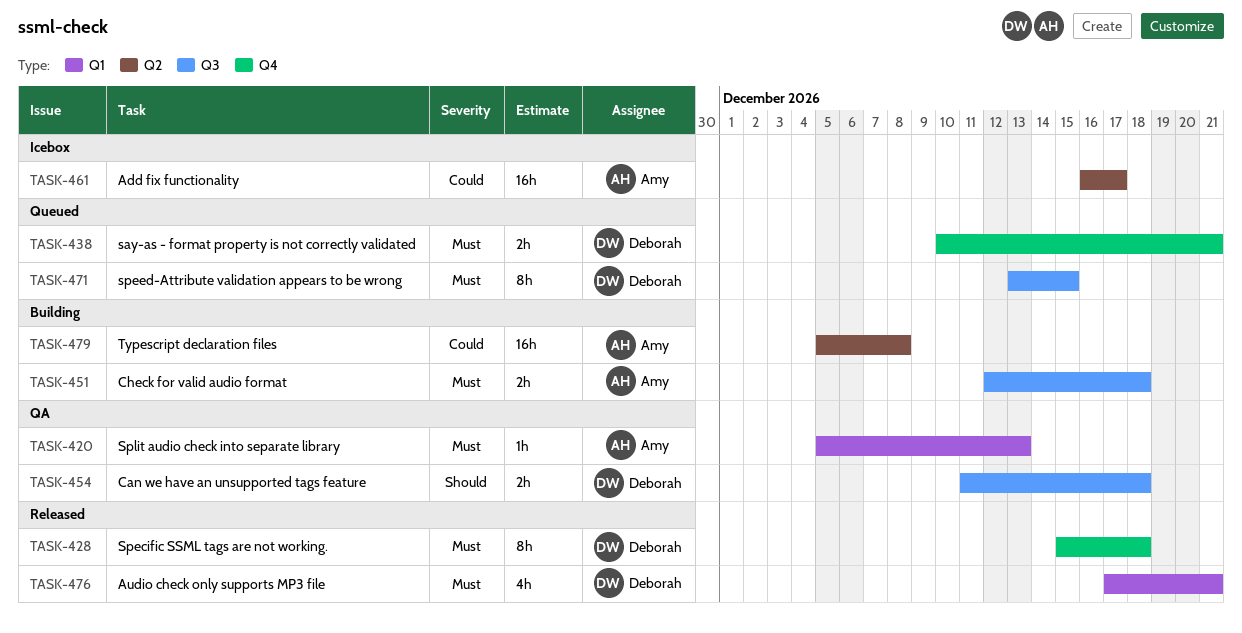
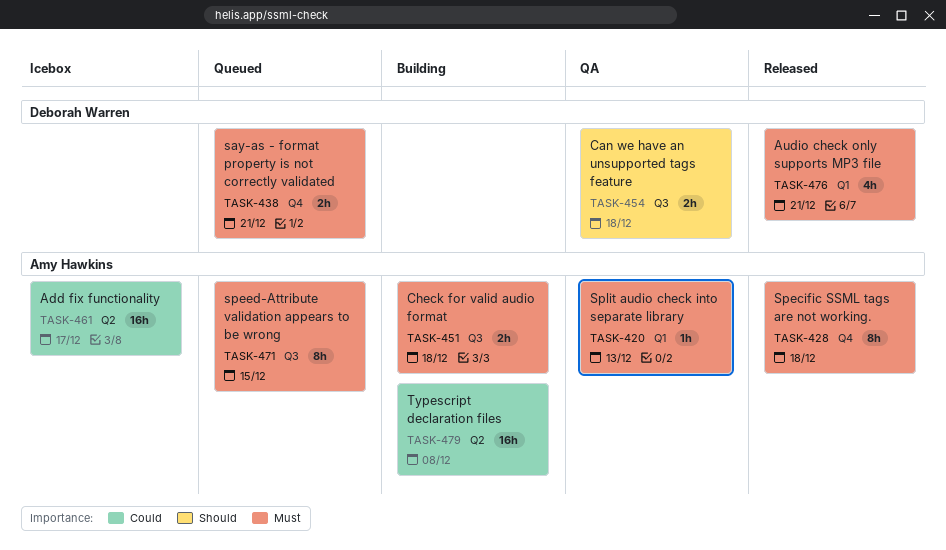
TASK-428, owner: Deborah Warren -> Amy Hawkins
TASK-471, owner: Deborah Warren -> Amy Hawkins

